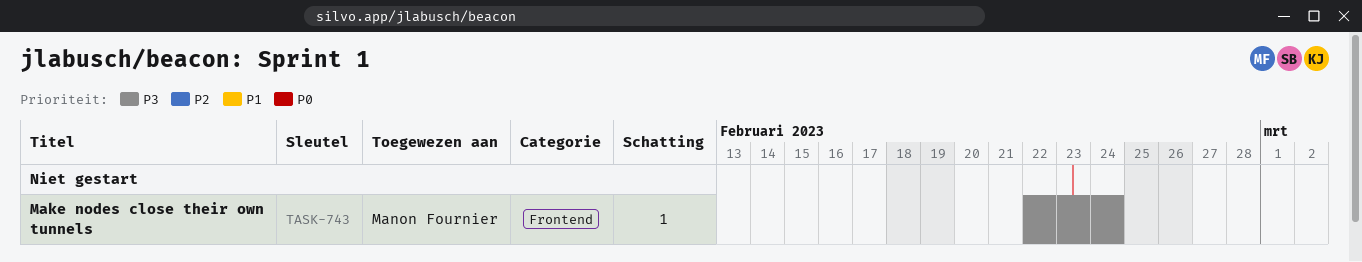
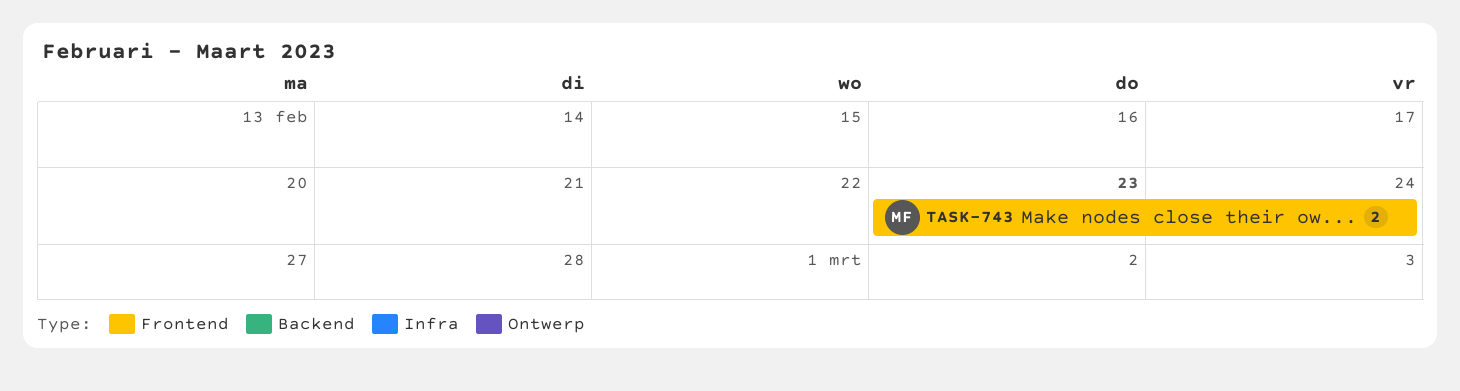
TASK-743, estimate: 1 -> 2
TASK-743, start: Feb 22 -> Feb 23

